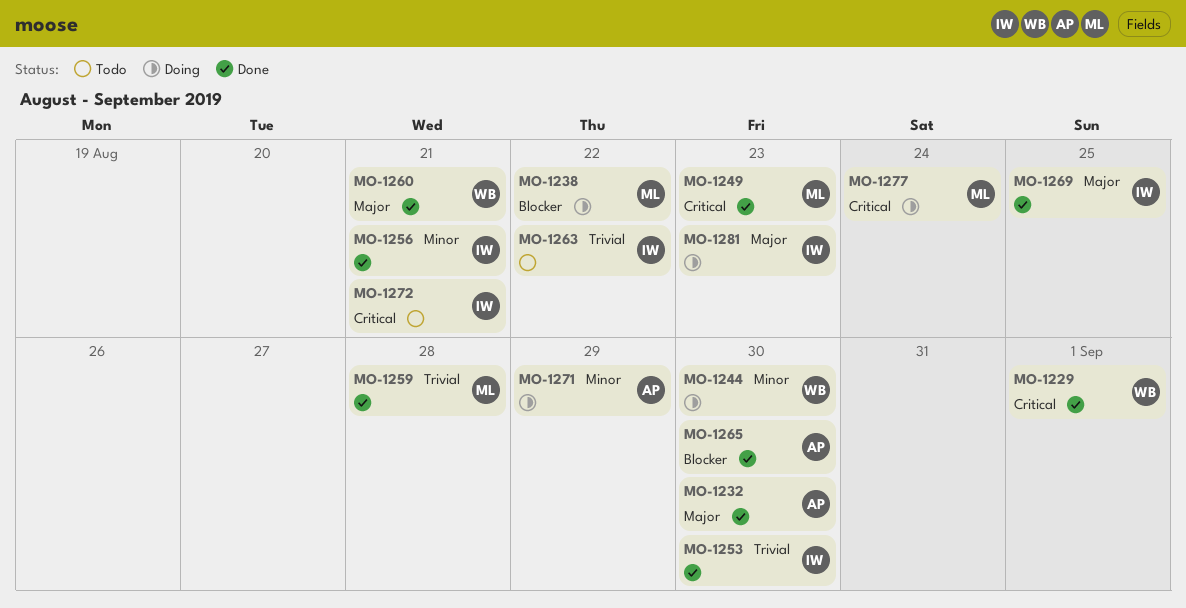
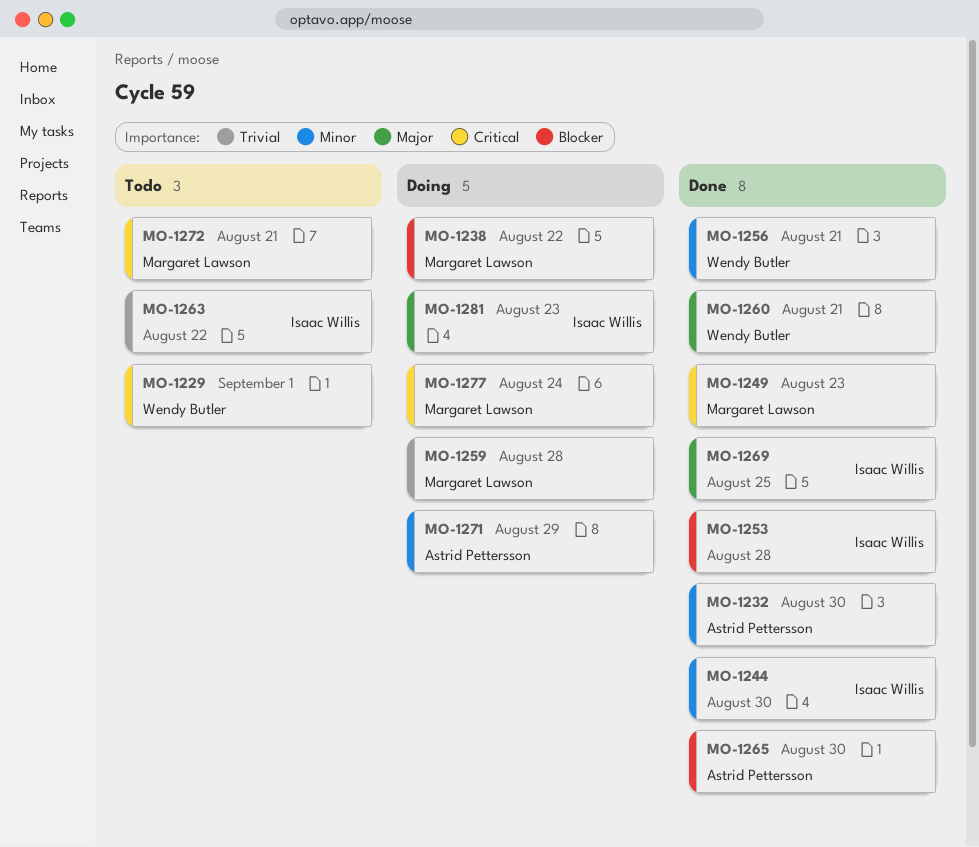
MO-1229, status: Done -> Todo
MO-1232, priority: Major -> Minor
MO-1244, status: Doing -> Done
MO-1244, owner: Wendy Butler -> Isaac Willis
MO-1253, priority: Trivial -> Blocker
MO-1253, due: Aug 30 -> Aug 28
MO-1256, owner: Isaac Willis -> Wendy Butler
MO-1259, status: Done -> Doing
MO-1272, owner: Isaac Willis -> Margaret Lawson

